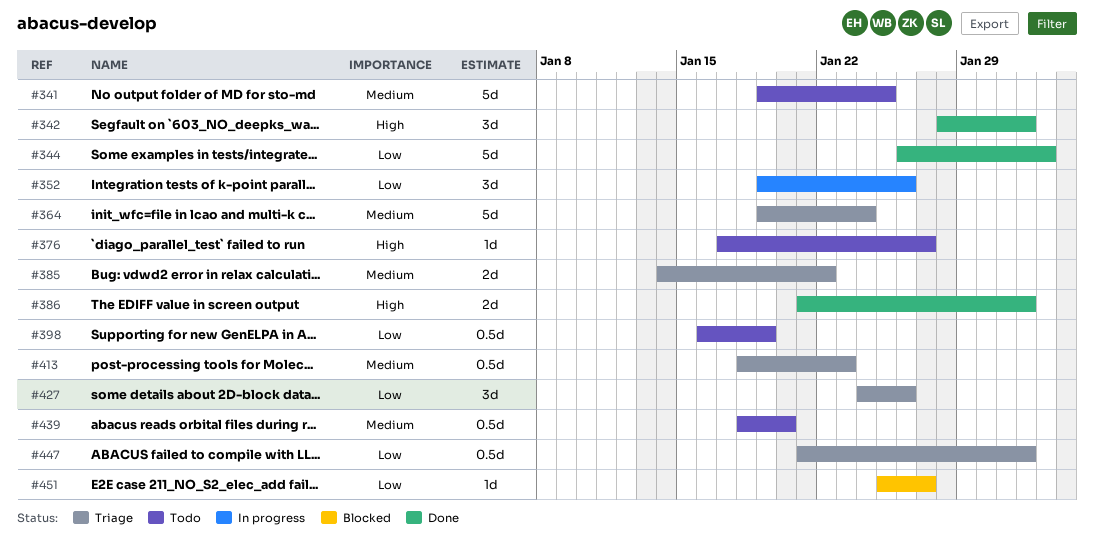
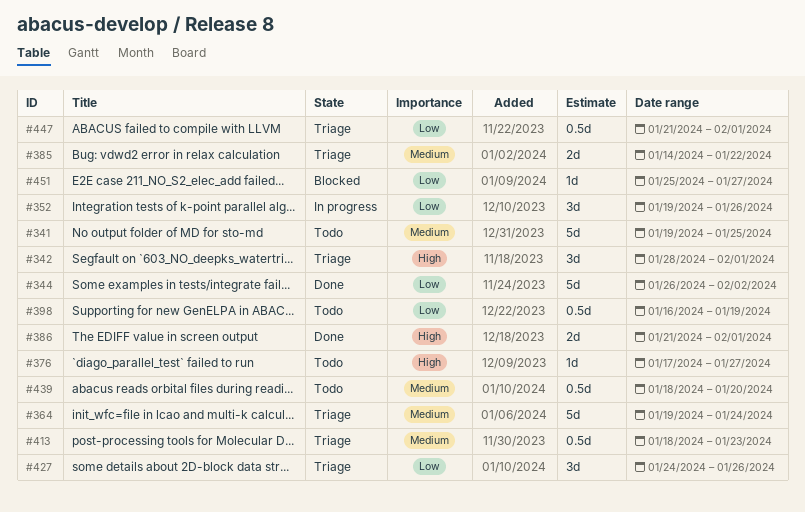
#342, status: Done -> Triage

